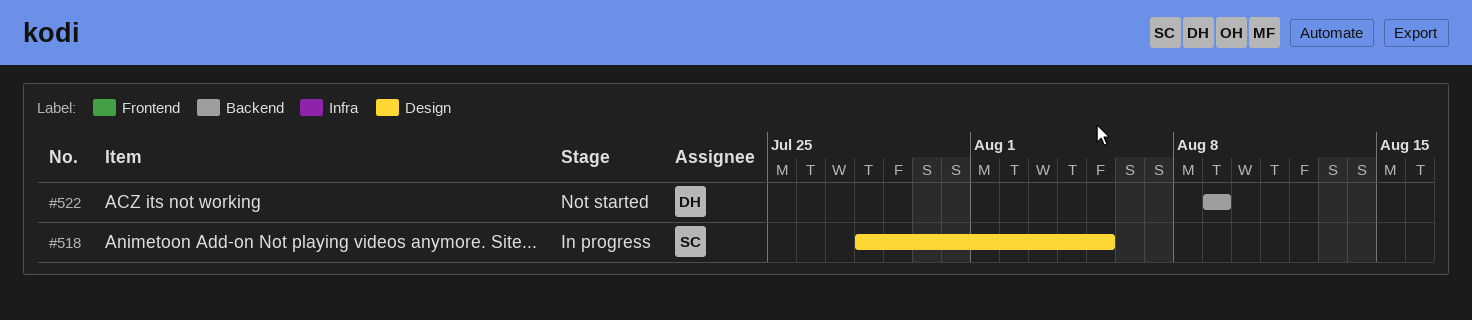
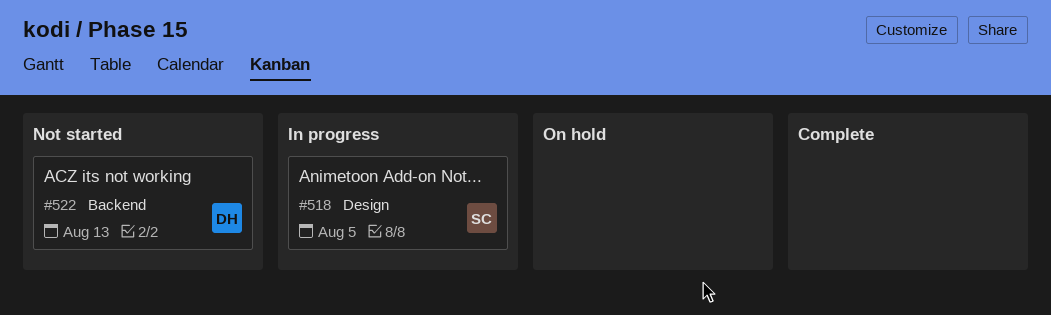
#522, due: Aug 9 -> Aug 13

